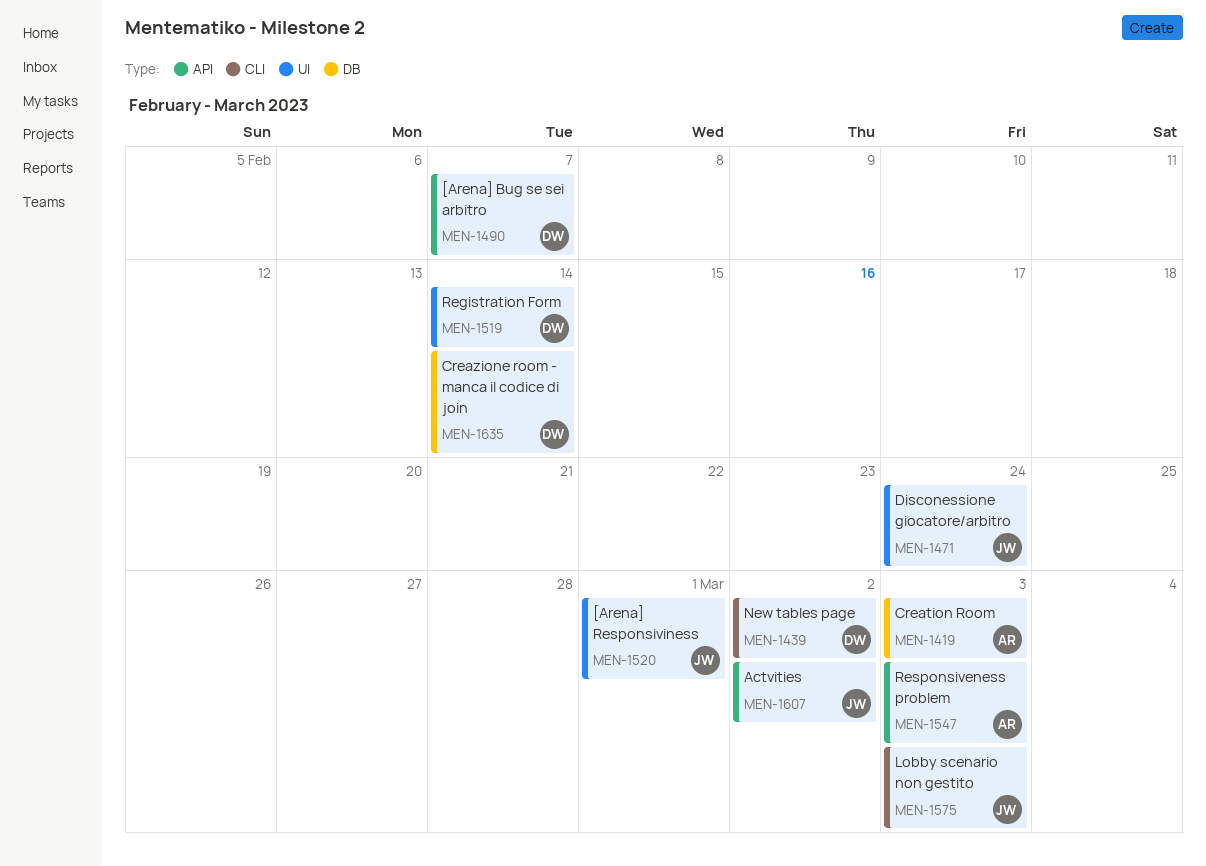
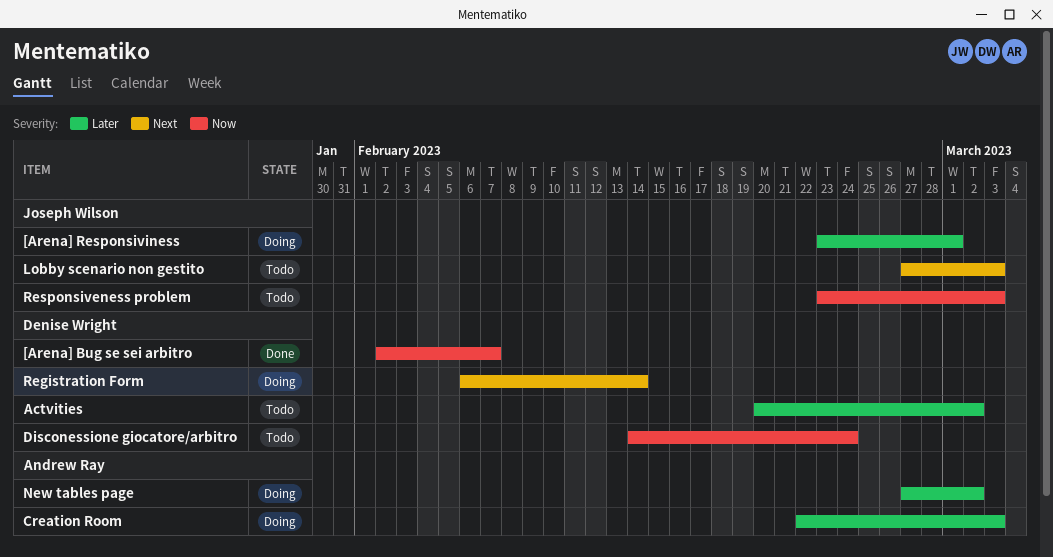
Actvities, owner: Joseph Wilson -> Denise Wright
Creazione room - manca il codice di join: present -> none
Disconessione giocatore/arbitro, owner: Joseph Wilson -> Denise Wright
New tables page, owner: Denise Wright -> Andrew Ray
Responsiveness problem, owner: Andrew Ray -> Joseph Wilson

